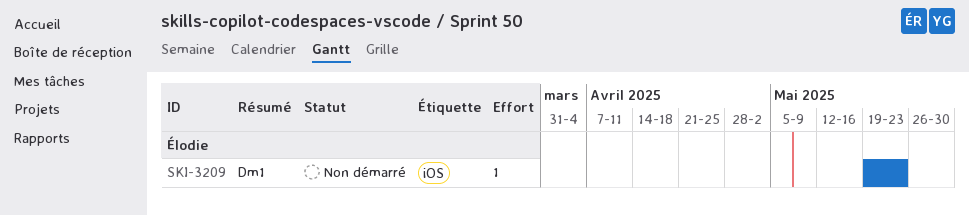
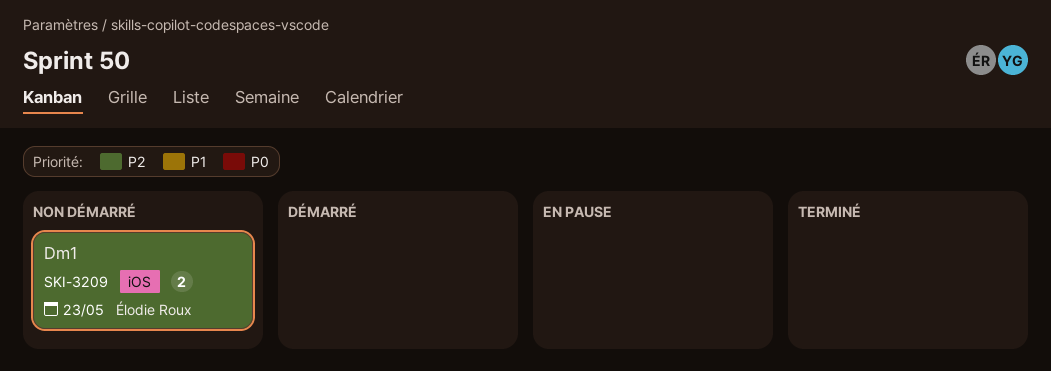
SKI-3209, estimate: 1 -> 2

